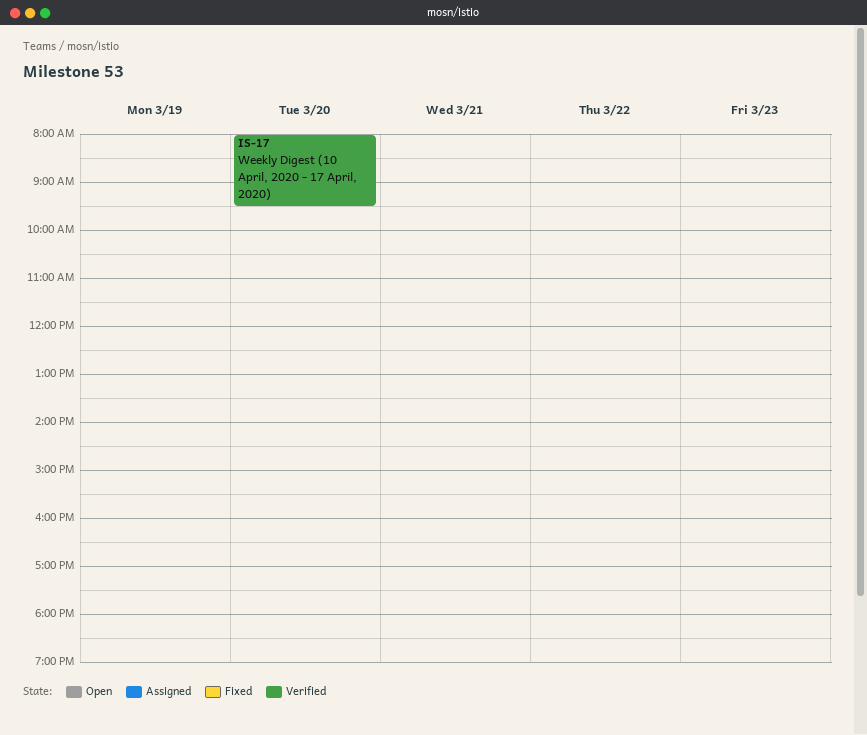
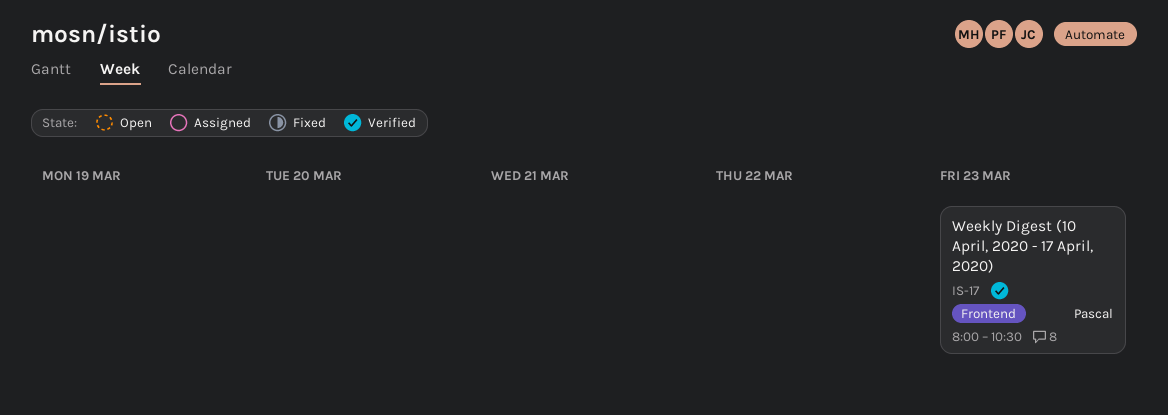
IS-17, day: Mar 20 -> Mar 23
IS-17, ends: 09:30 -> 10:30

